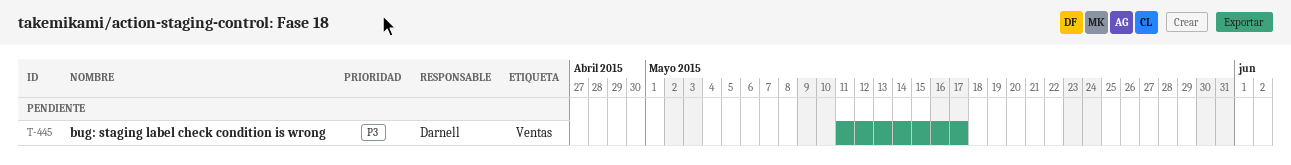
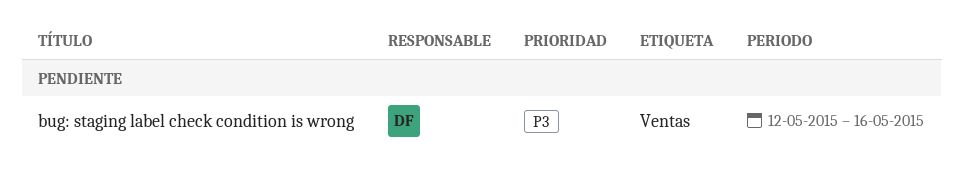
bug: staging label check condition is wrong, start: May 11 -> May 12
bug: staging label check condition is wrong, due: May 17 -> May 16

